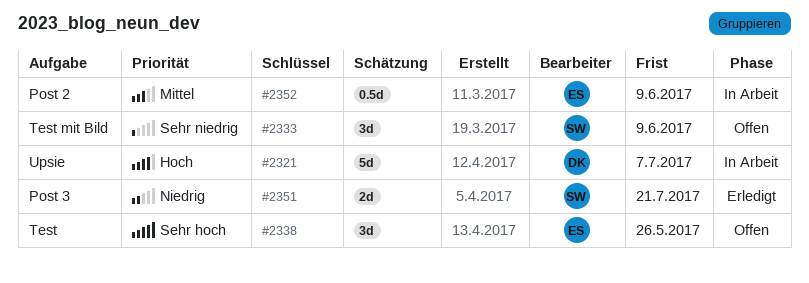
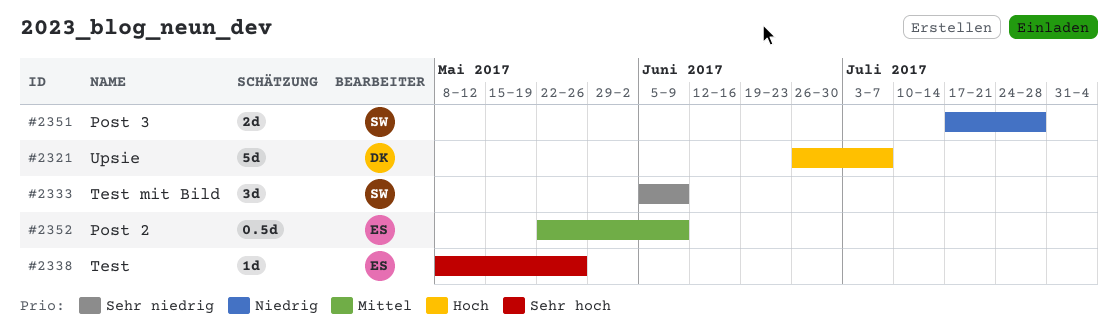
#2338, estimate: 3d -> 1d
#2351, due: Jul 21 -> Jul 28

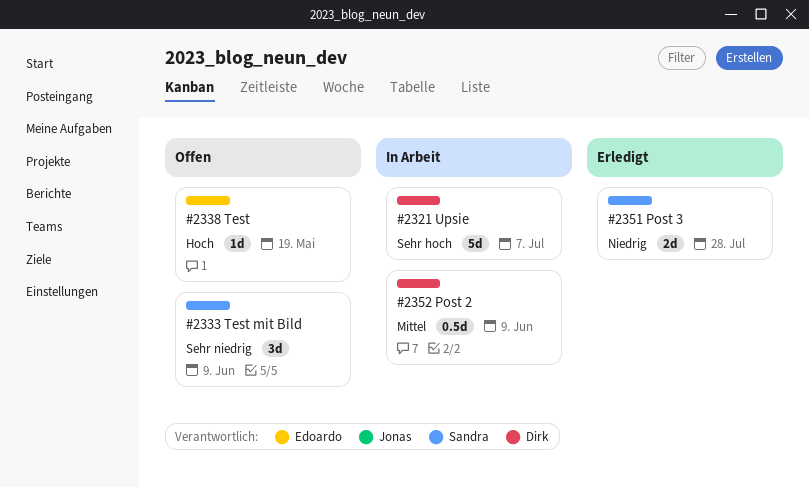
#2321, priority: Hoch -> Sehr hoch
#2338, priority: Sehr hoch -> Hoch
#2338, due: May 26 -> May 19
#2352, owner: Edoardo -> Dirk

